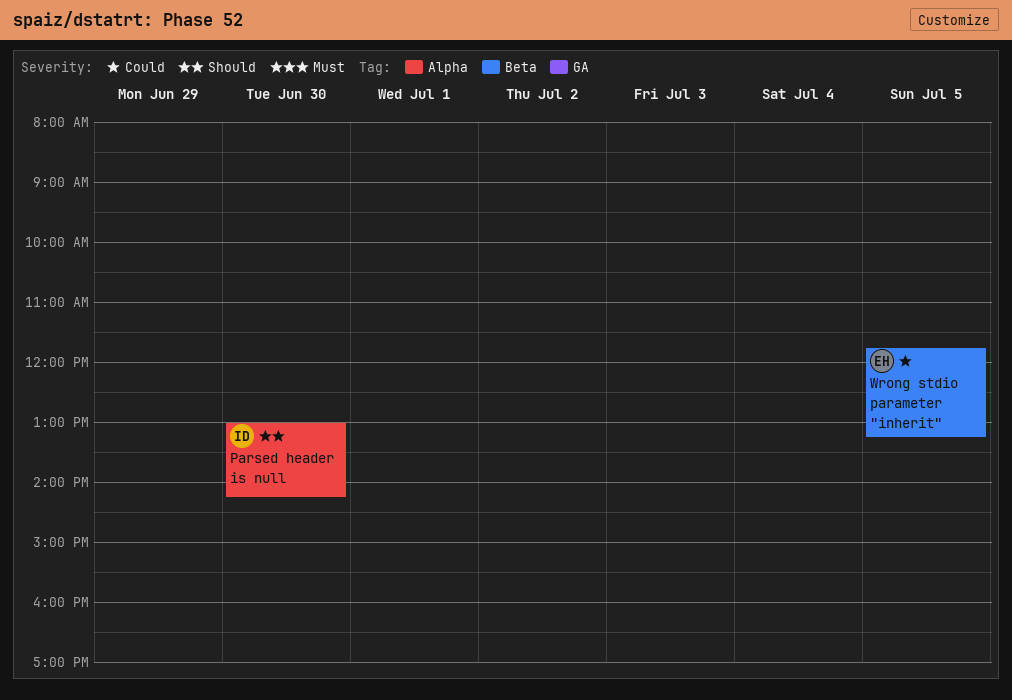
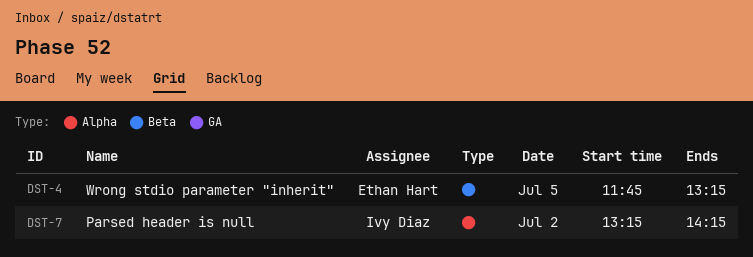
Parsed header is null, day: Jun 30 -> Jul 2
Parsed header is null, begins: 13:00 -> 13:15

